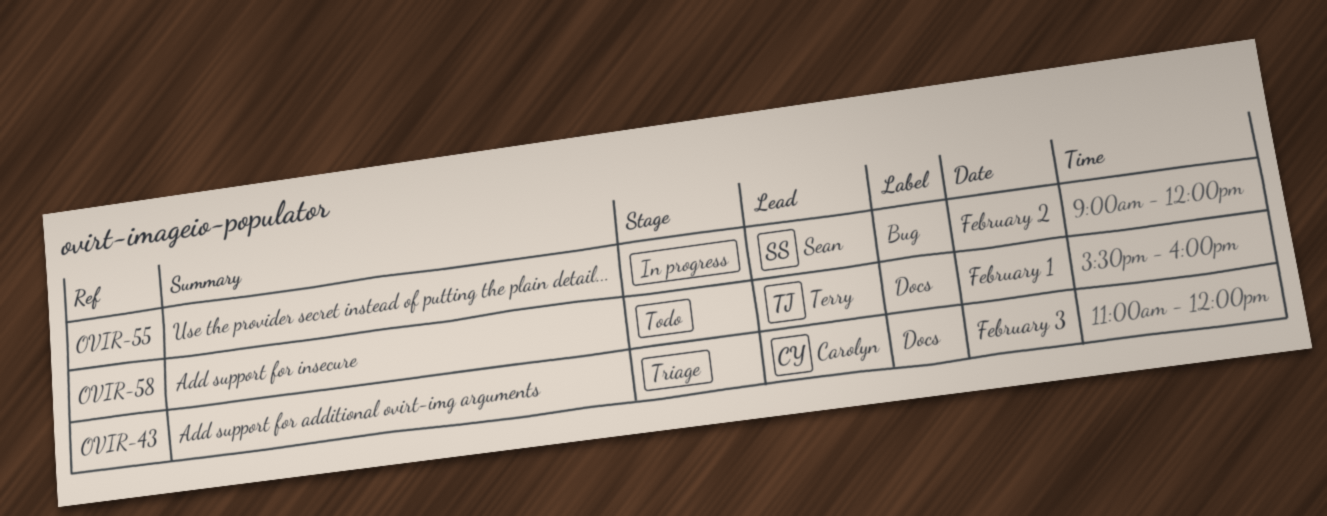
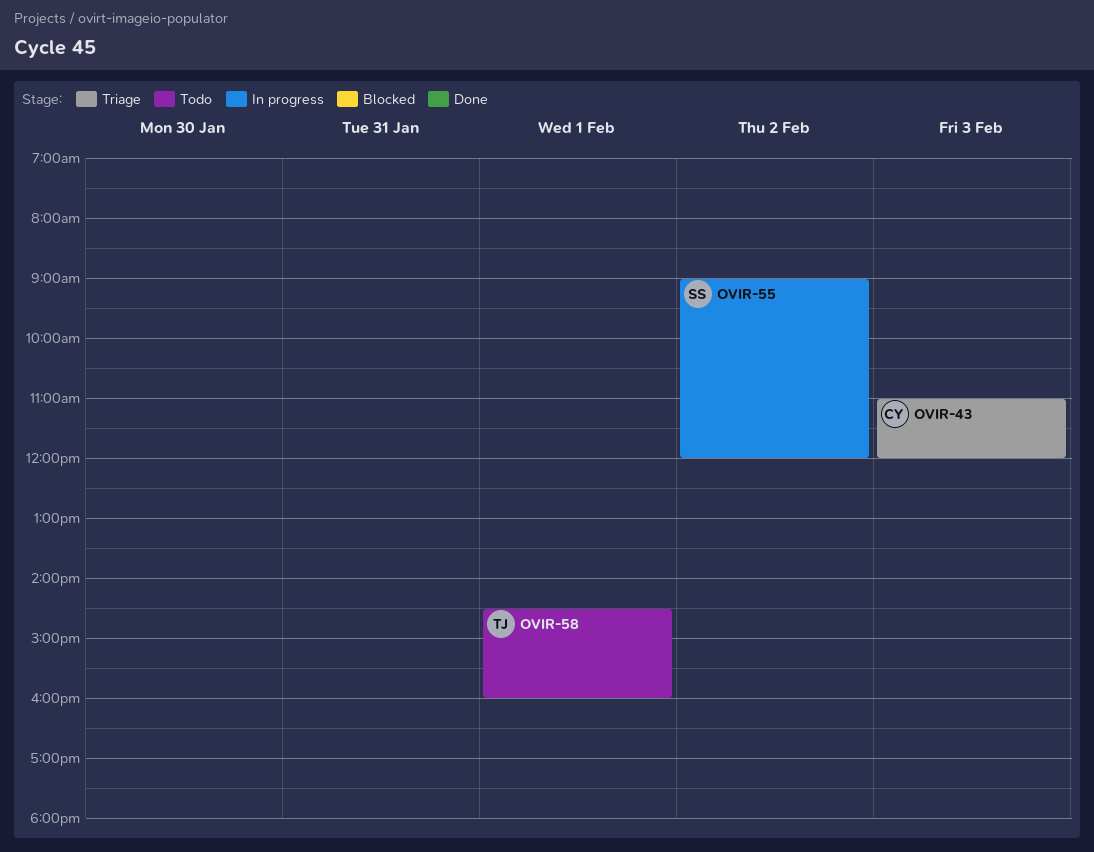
OVIR-58, begins: 15:30 -> 14:30

